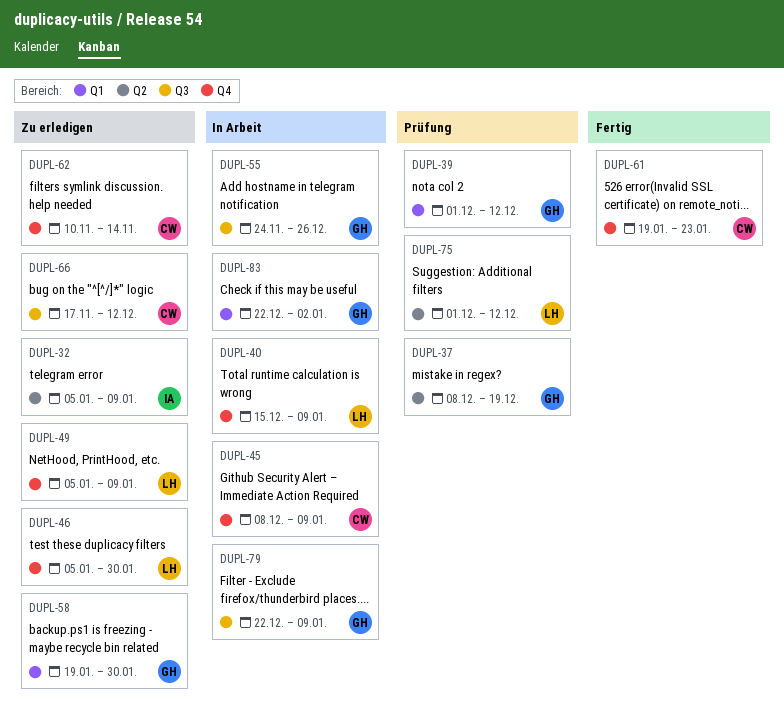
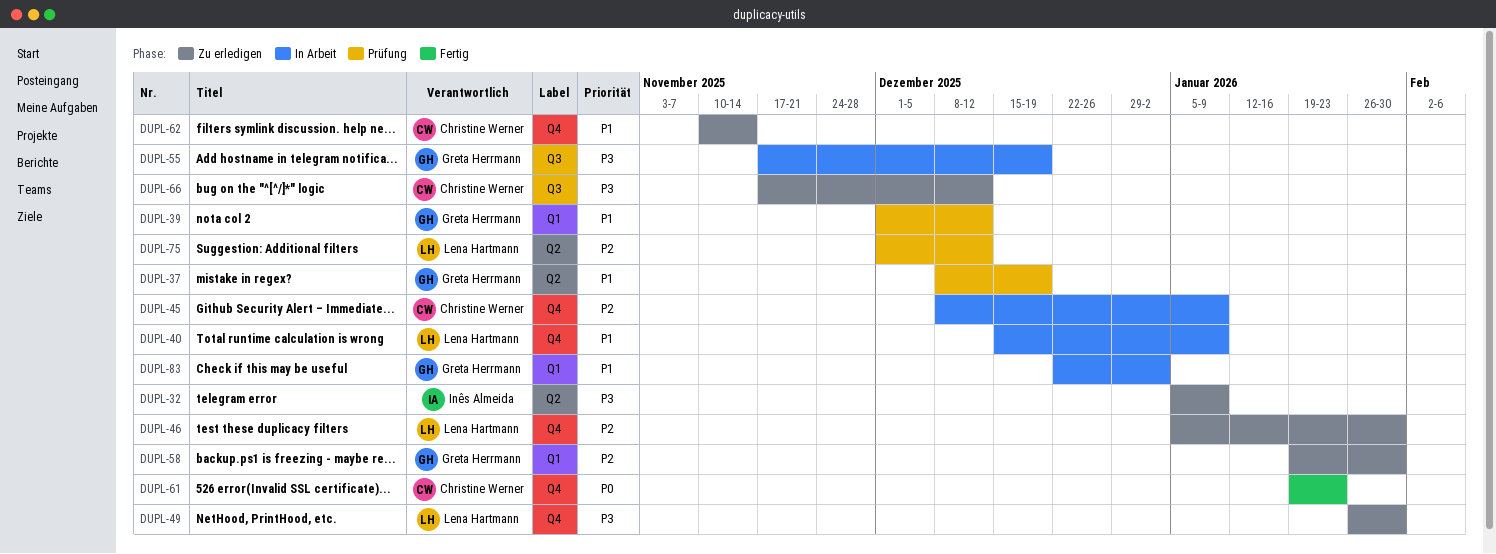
DUPL-49, start: Jan 5 -> Jan 26
DUPL-49, due: Jan 9 -> Jan 30
DUPL-55, start: Nov 24 -> Nov 17
DUPL-55, due: Dec 26 -> Dec 19
DUPL-79: present -> none

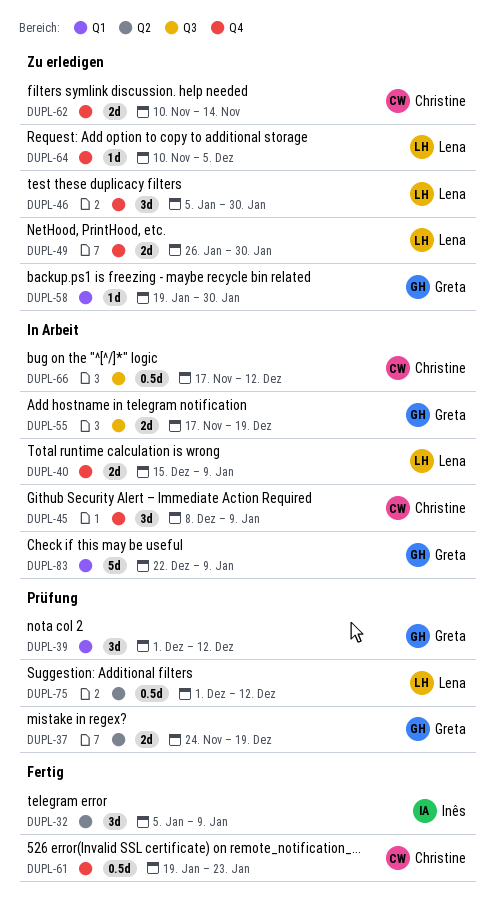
DUPL-32, status: Zu erledigen -> Fertig
DUPL-37, start: Dec 8 -> Nov 24
DUPL-64: none -> present
DUPL-66, status: Zu erledigen -> In Arbeit
DUPL-83, due: Jan 2 -> Jan 9

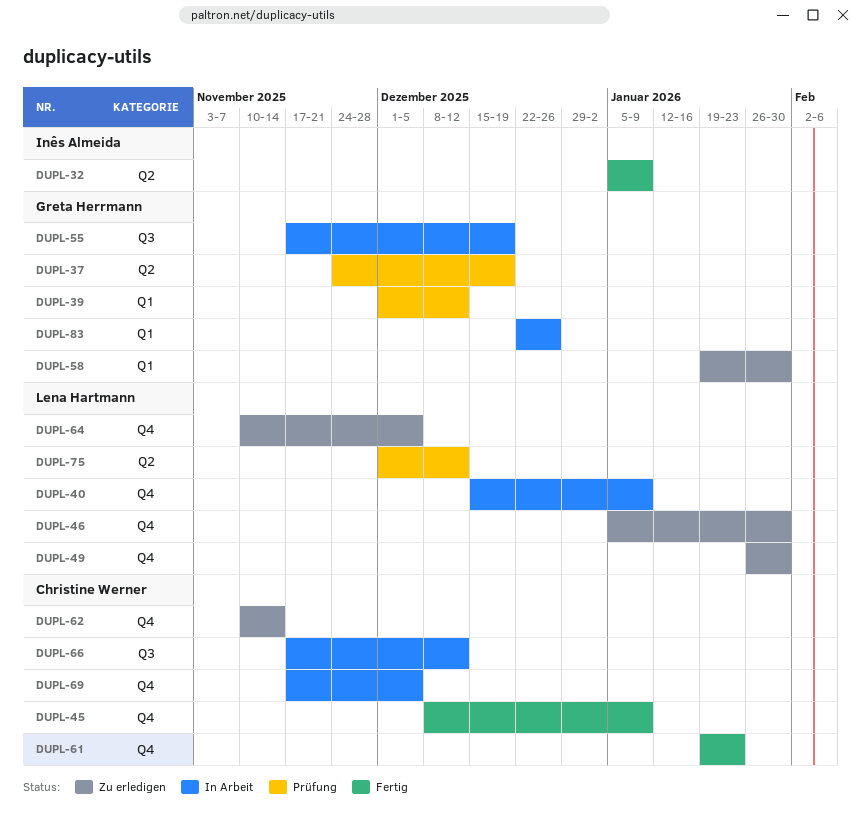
DUPL-45, status: In Arbeit -> Fertig
DUPL-69: none -> present
DUPL-83, due: Jan 9 -> Dec 26

